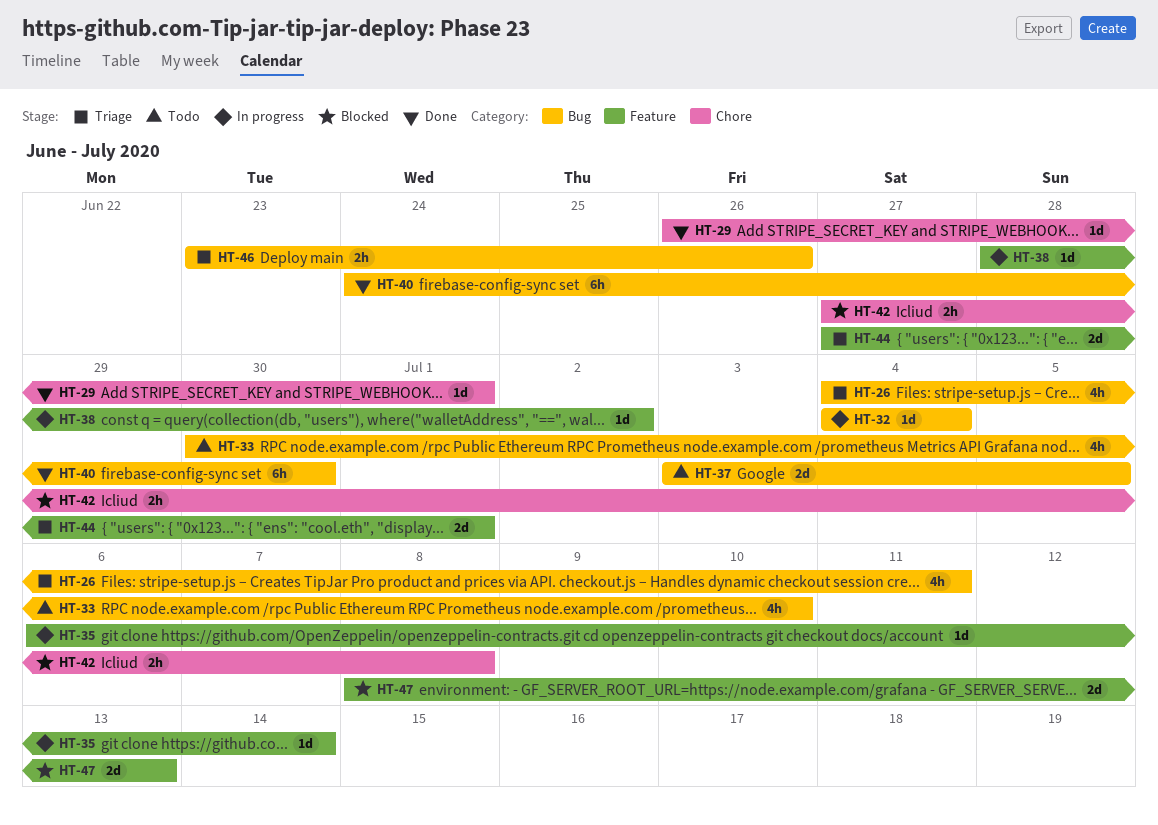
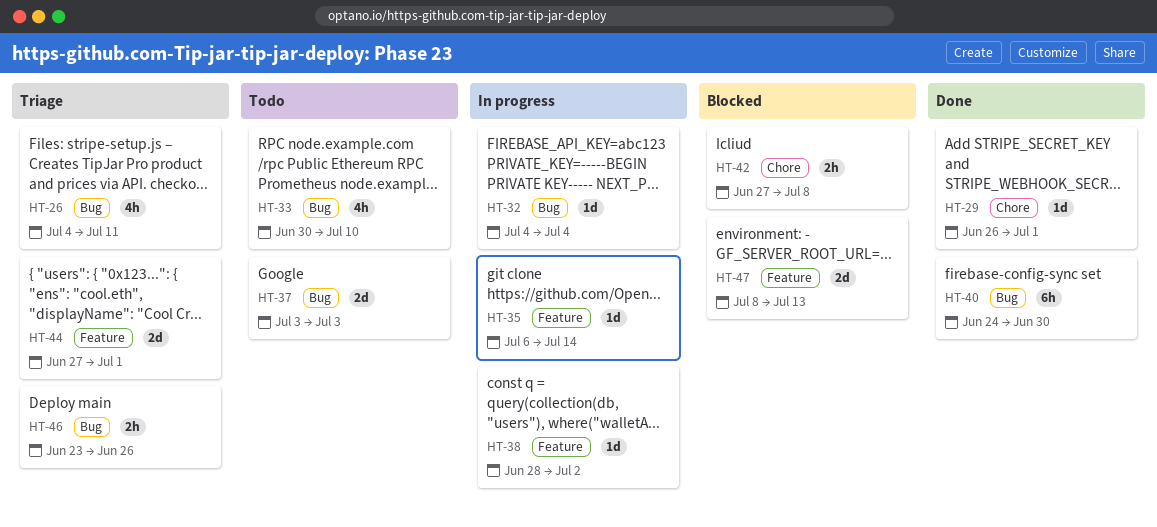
HT-37, due: Jul 5 -> Jul 3

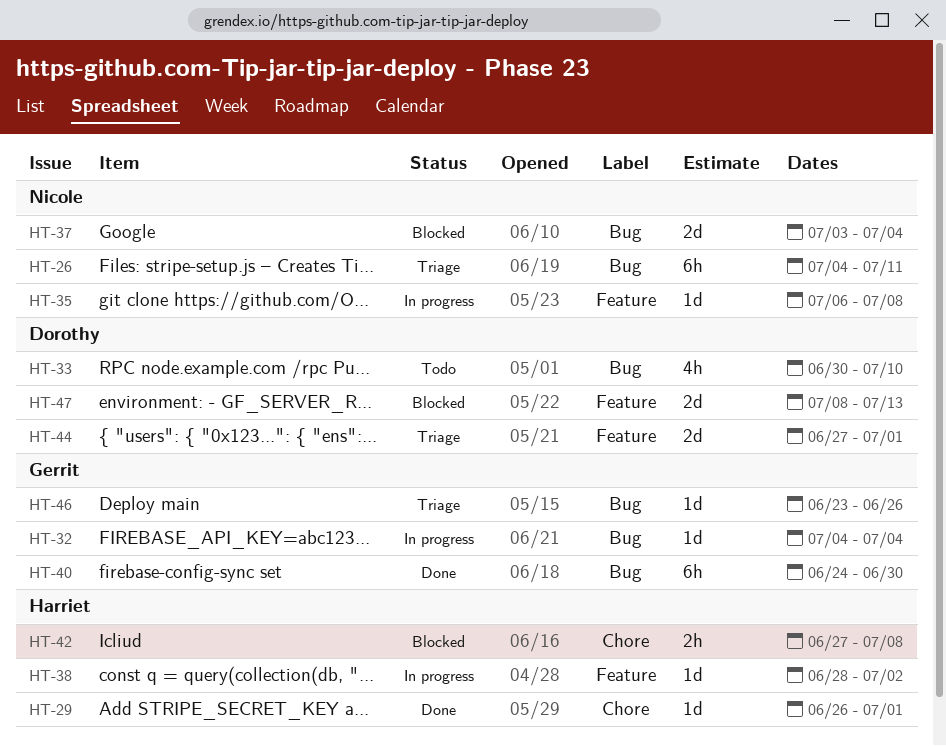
HT-26, estimate: 4h -> 6h
HT-35, due: Jul 14 -> Jul 8
HT-37, status: Todo -> Blocked
HT-37, due: Jul 3 -> Jul 4
HT-46, estimate: 2h -> 1d

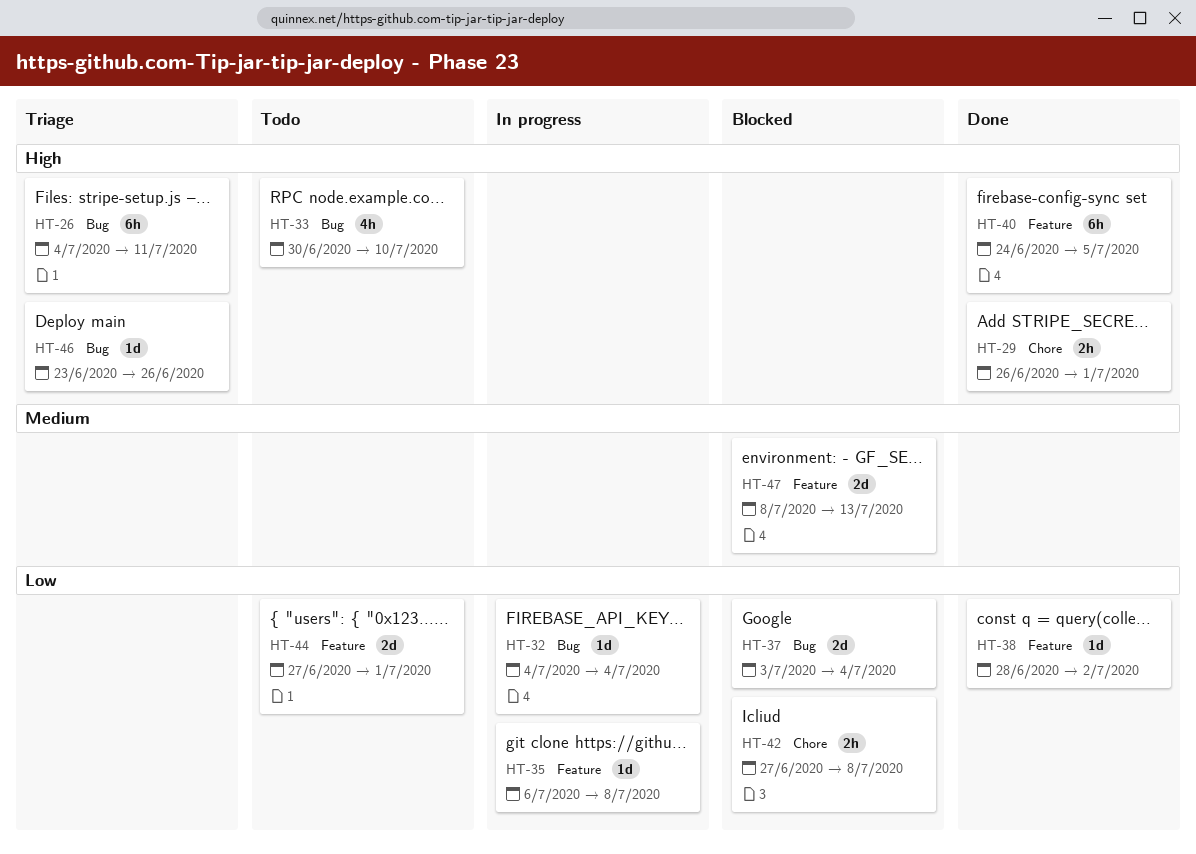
HT-29, estimate: 1d -> 2h
HT-38, status: In progress -> Done
HT-40, label: Bug -> Feature
HT-40, due: Jun 30 -> Jul 5
HT-44, status: Triage -> Todo

